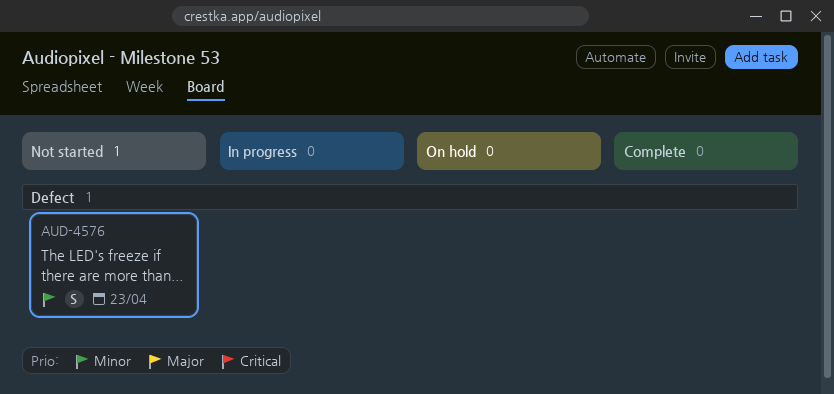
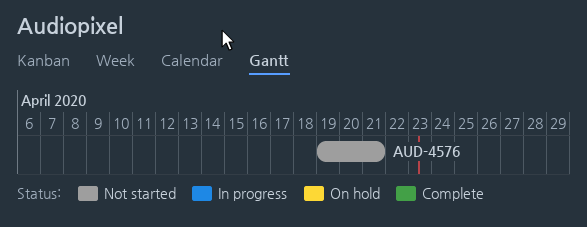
AUD-4576, due: Apr 23 -> Apr 21

